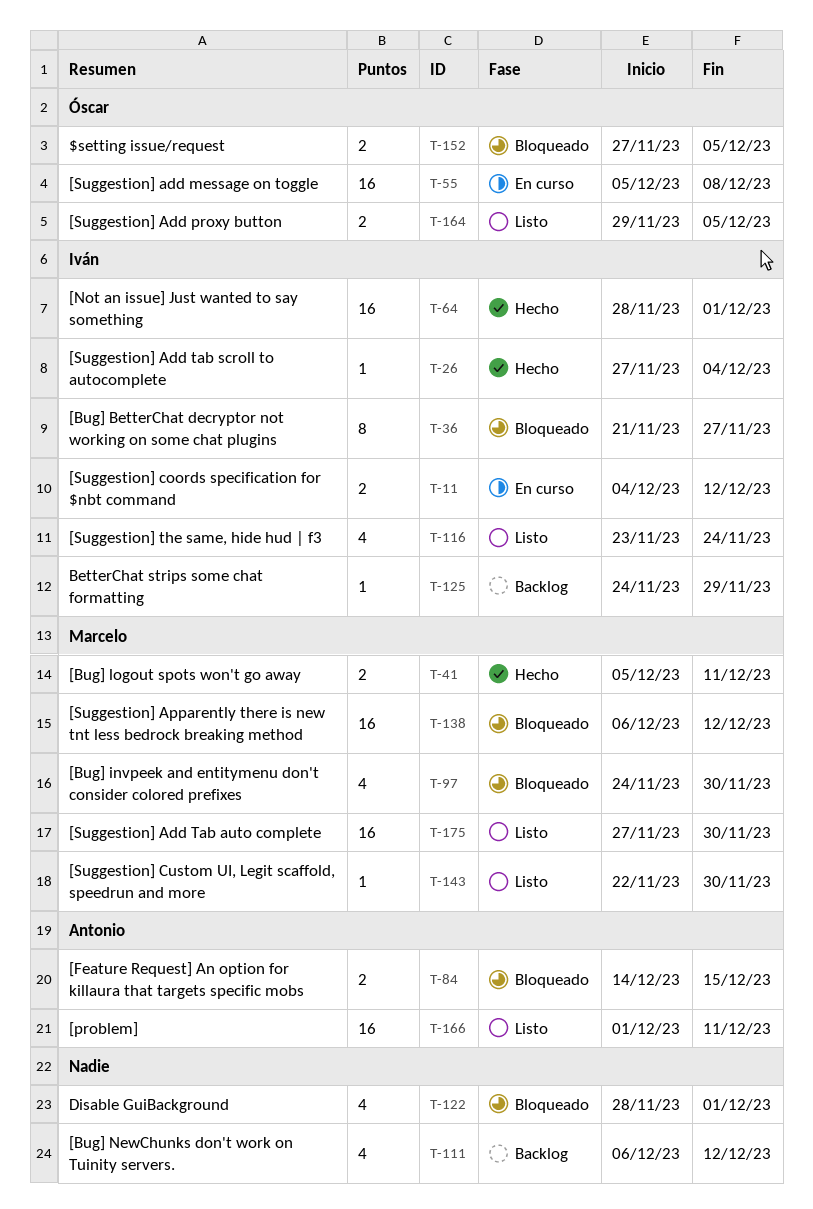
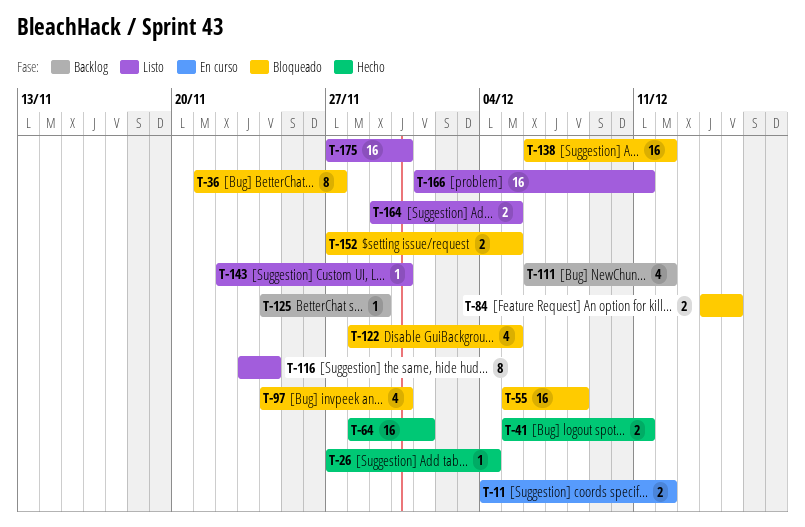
T-55, status: En curso -> Bloqueado
T-116, estimate: 4 -> 8
T-122, due: Dec 1 -> Dec 5

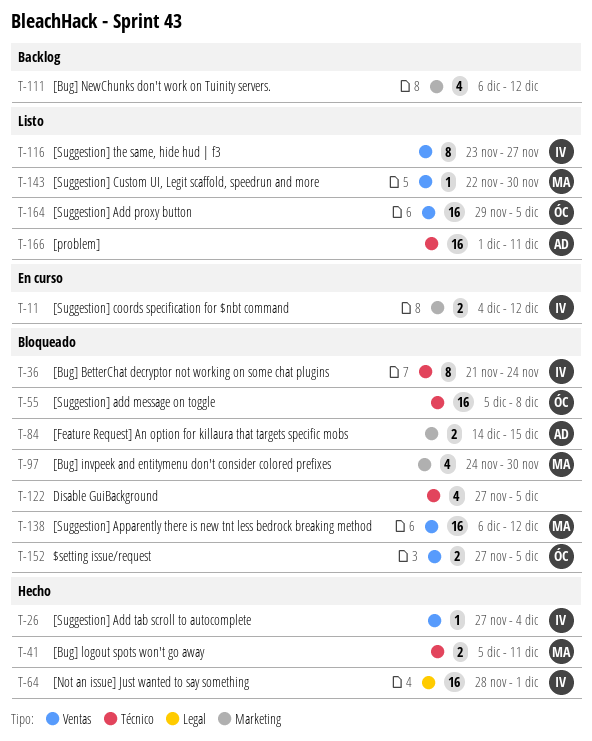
T-36, due: Nov 27 -> Nov 24
T-116, due: Nov 24 -> Nov 27
T-122, start: Nov 28 -> Nov 27
T-125: present -> none
T-164, estimate: 2 -> 16
T-175: present -> none

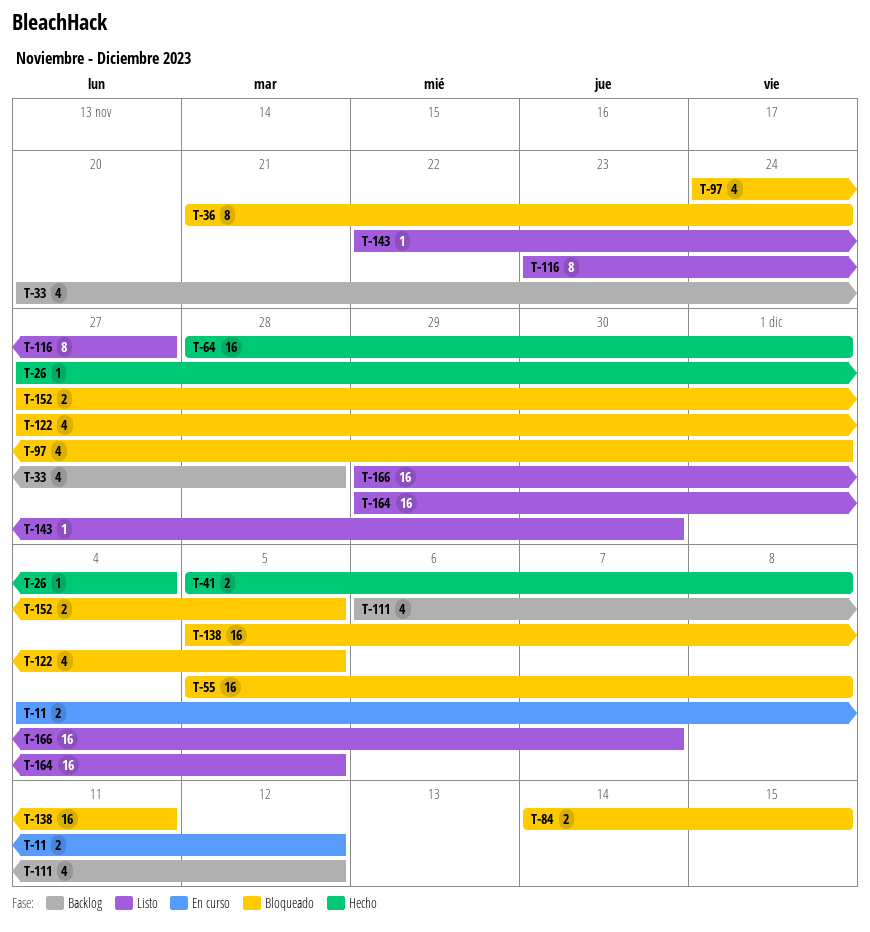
T-33: none -> present
T-41, due: Dec 11 -> Dec 8
T-97, due: Nov 30 -> Dec 1
T-138, start: Dec 6 -> Dec 5
T-138, due: Dec 12 -> Dec 11
T-166, start: Dec 1 -> Nov 29
T-166, due: Dec 11 -> Dec 7

